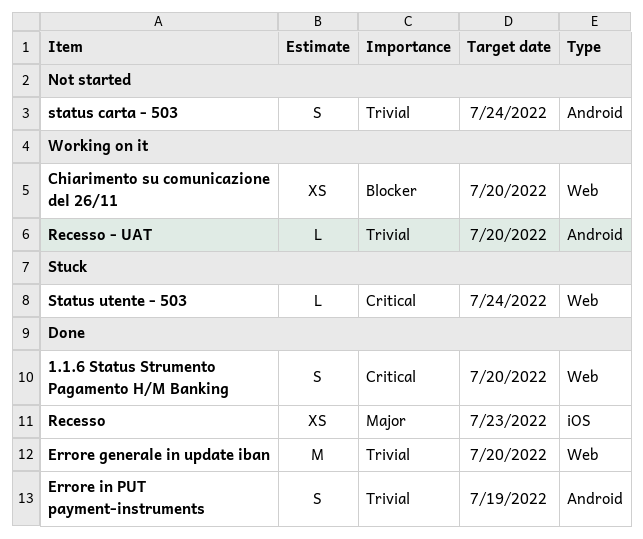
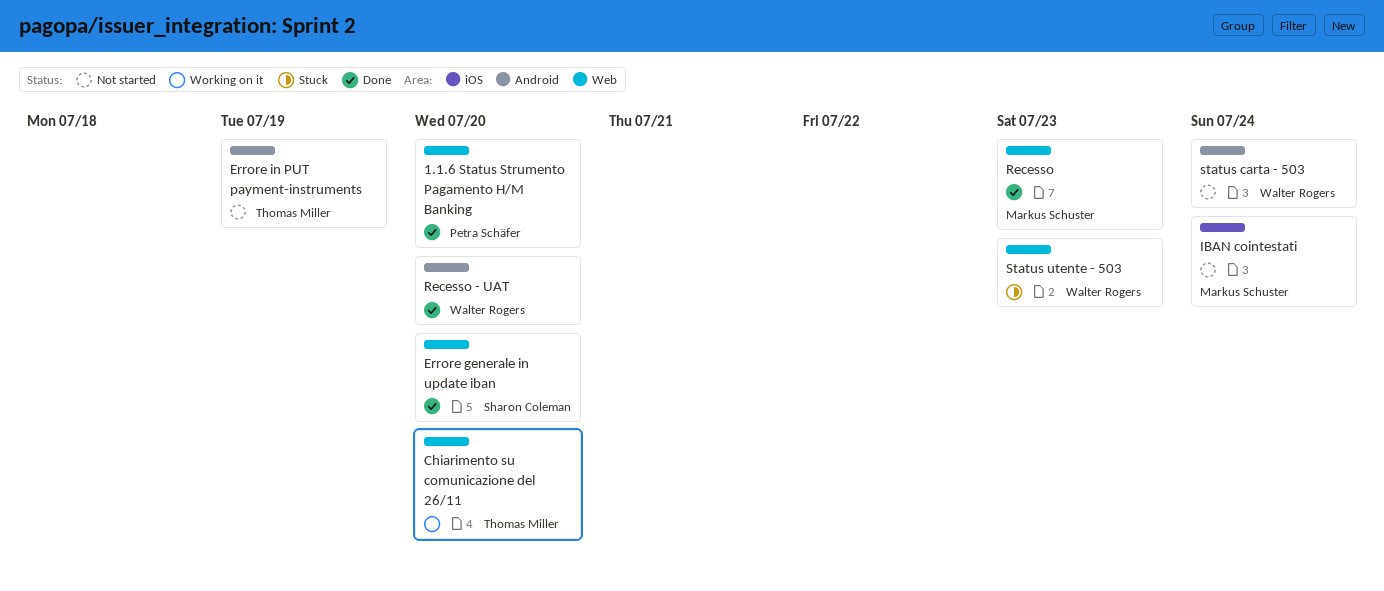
Errore in PUT payment-instruments, status: Done -> Not started
IBAN cointestati: none -> present
Recesso, label: iOS -> Web
Recesso - UAT, status: Working on it -> Done
Status utente - 503, due: Jul 24 -> Jul 23

